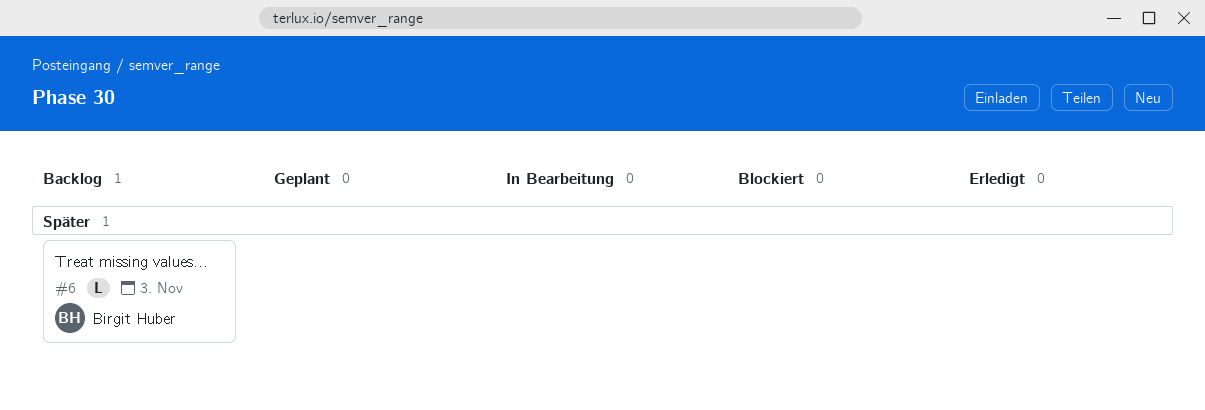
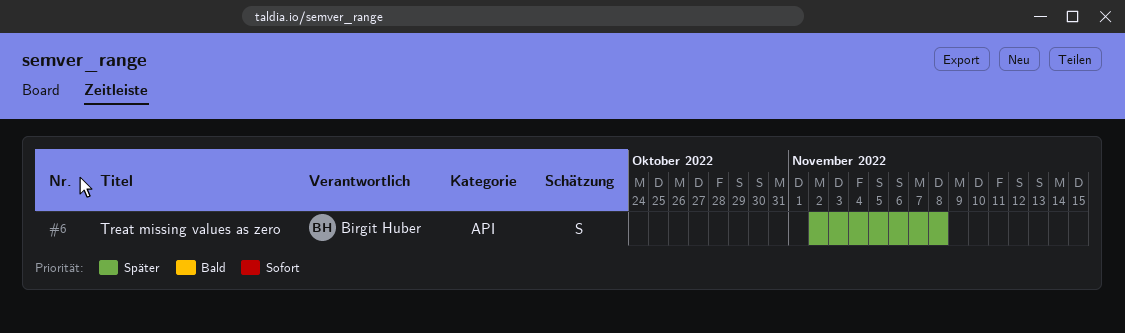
#6, estimate: L -> S
#6, due: Nov 3 -> Nov 8

